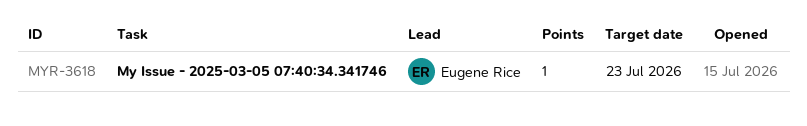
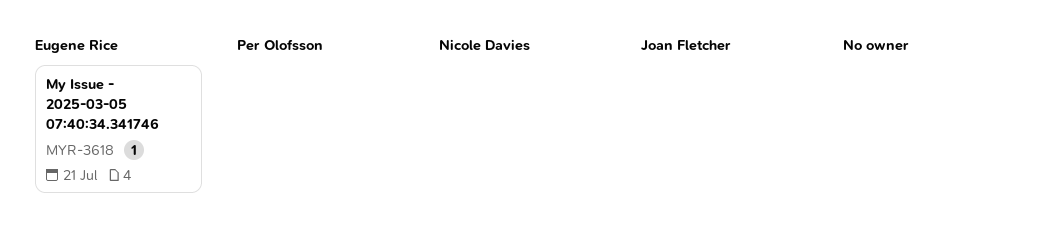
MYR-3618, due: Jul 23 -> Jul 21

